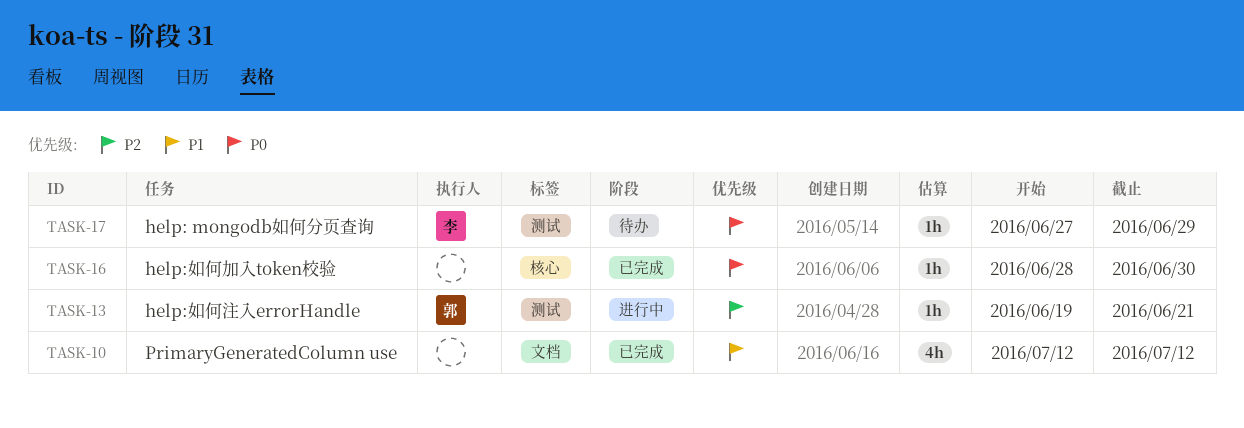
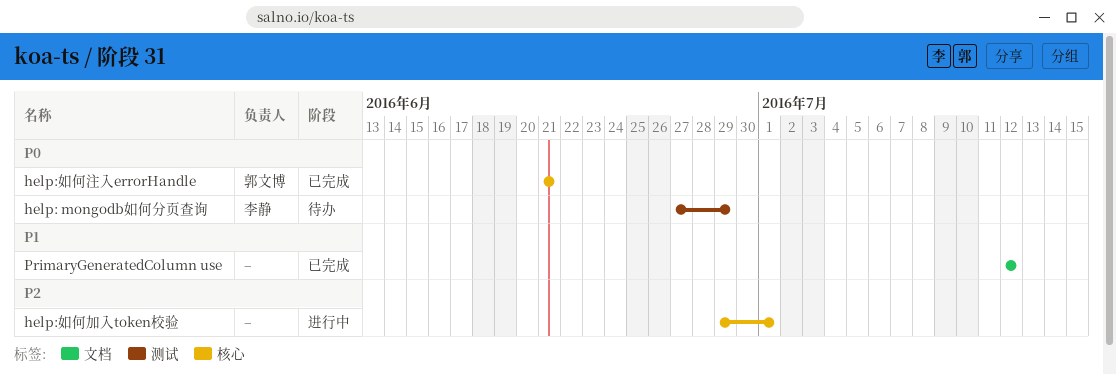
help:如何加入token校验, status: 已完成 -> 进行中
help:如何加入token校验, priority: P0 -> P2
help:如何加入token校验, start: Jun 28 -> Jun 29
help:如何加入token校验, due: Jun 30 -> Jul 1
help:如何注入errorHandle, status: 进行中 -> 已完成
help:如何注入errorHandle, priority: P2 -> P0
help:如何注入errorHandle, label: 测试 -> 核心
help:如何注入errorHandle, start: Jun 19 -> Jun 21

